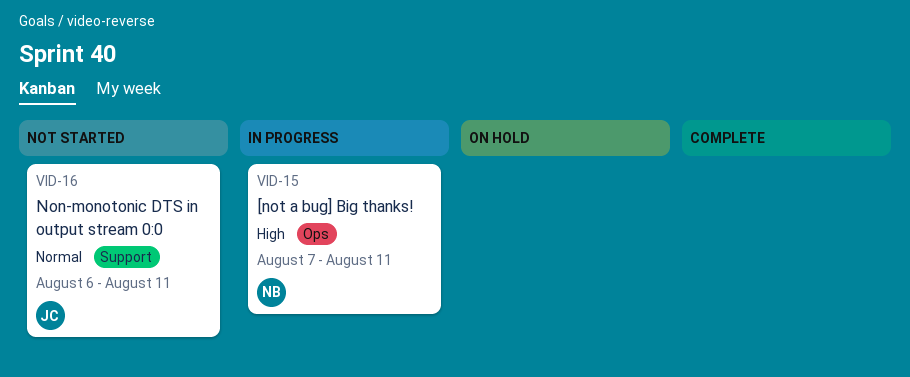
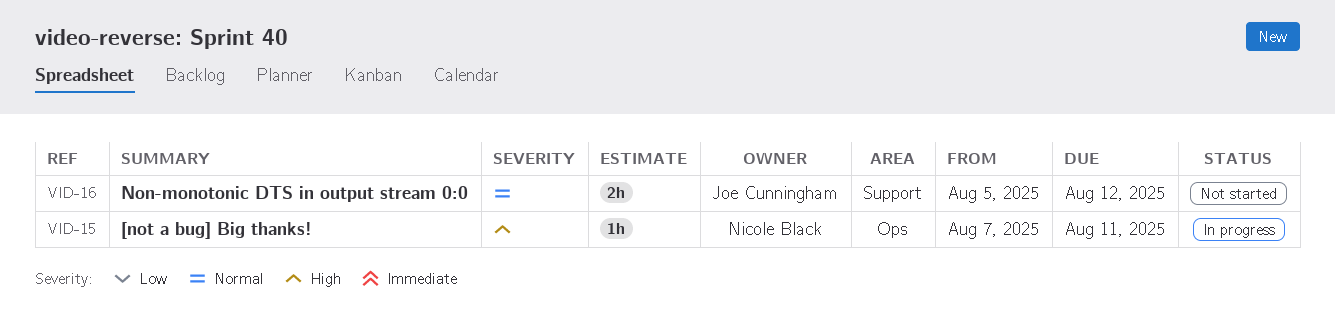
VID-16, start: Aug 6 -> Aug 5
VID-16, due: Aug 11 -> Aug 12

